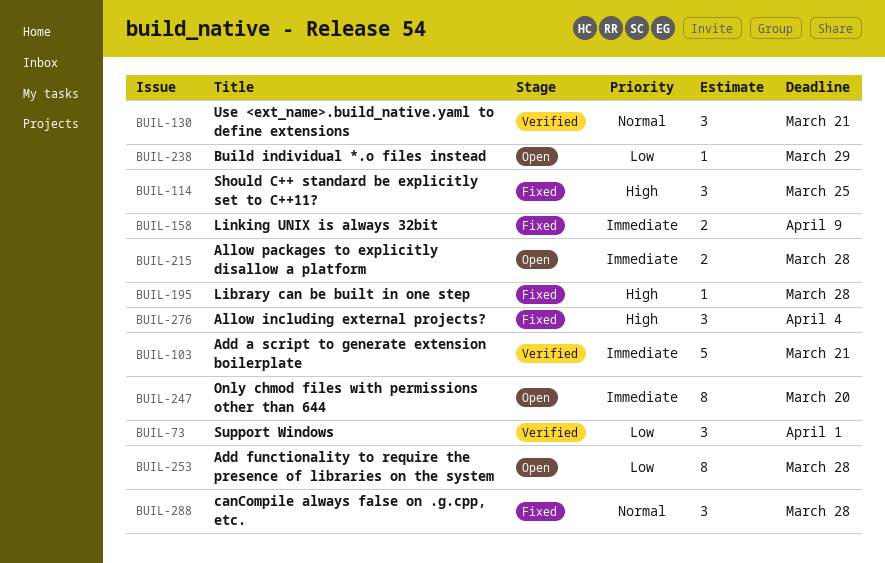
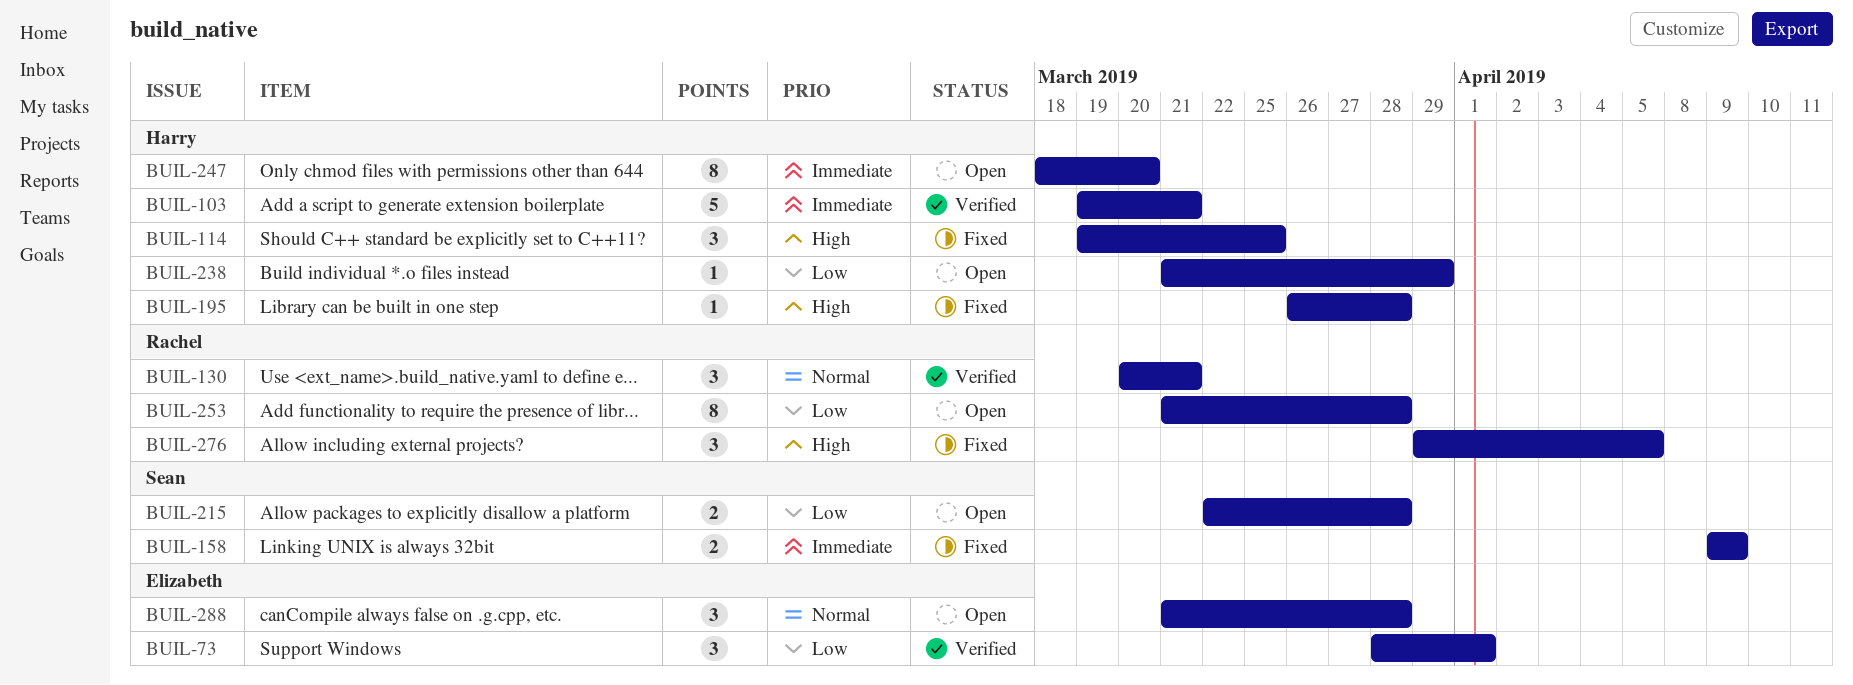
BUIL-215, priority: Immediate -> Low
BUIL-276, due: Apr 4 -> Apr 5
BUIL-288, status: Fixed -> Open

